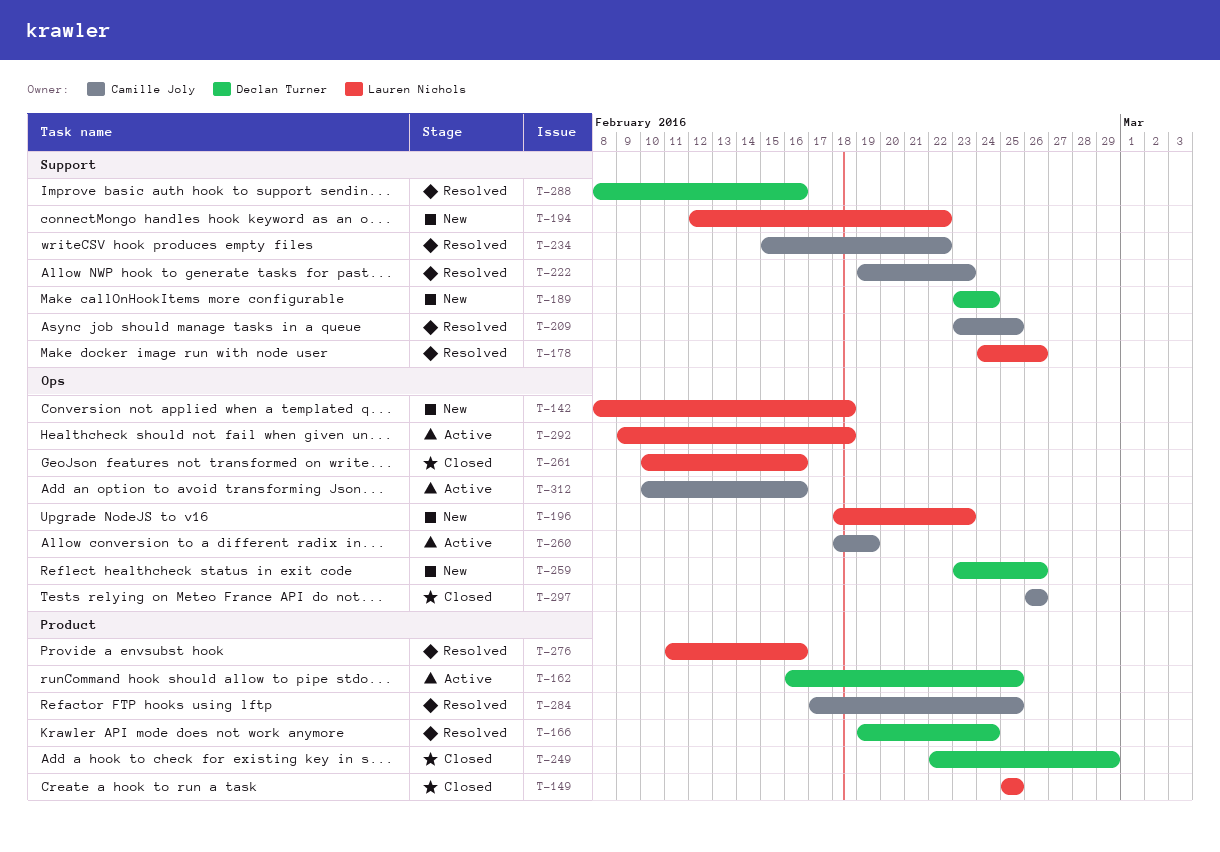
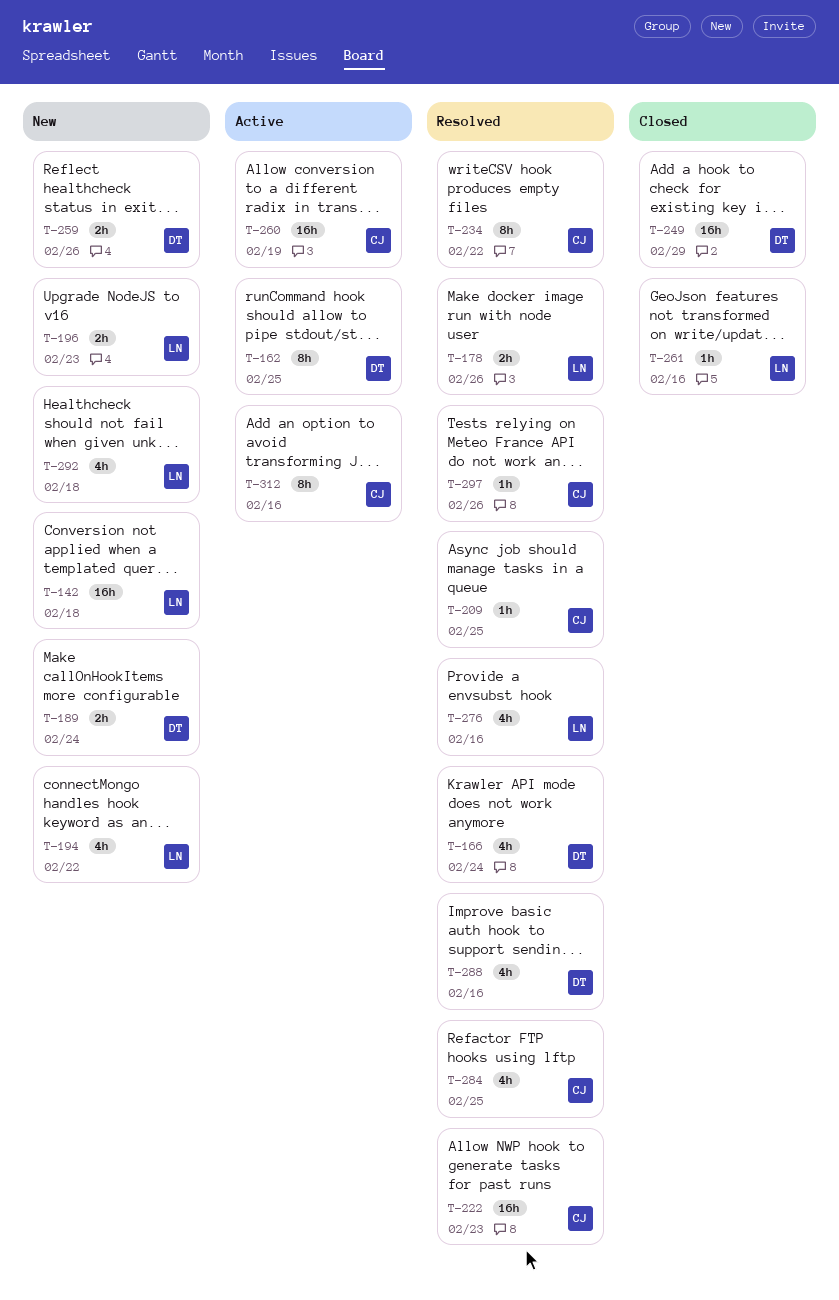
T-149: present -> none
T-292, status: Active -> New
T-297, status: Closed -> Resolved

